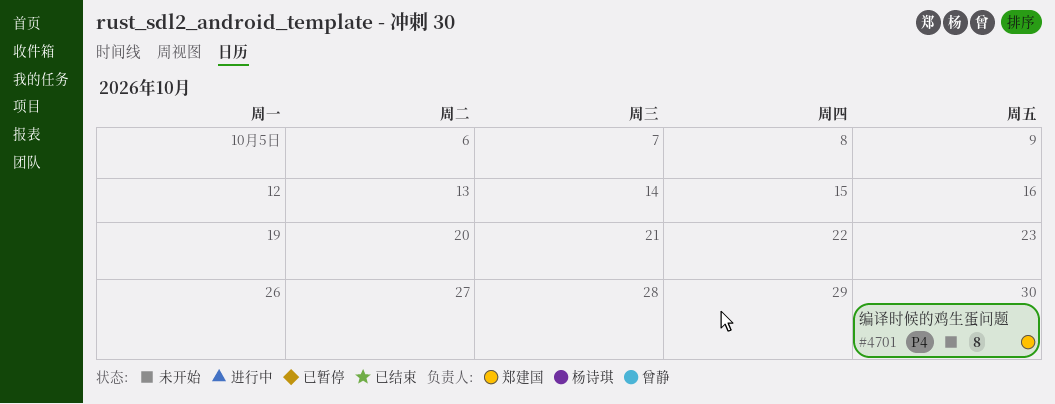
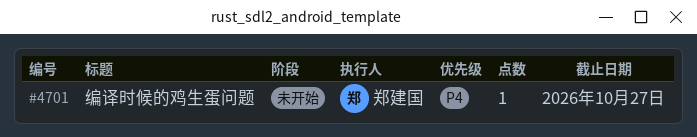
#4701, estimate: 8 -> 1
#4701, due: Oct 30 -> Oct 27

